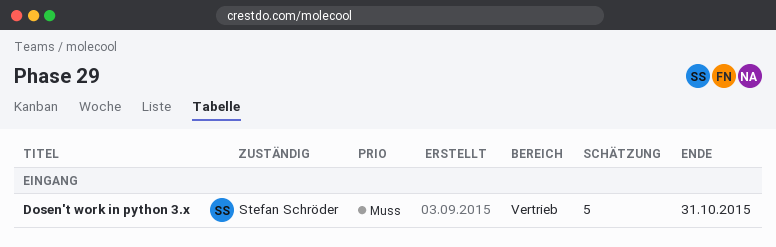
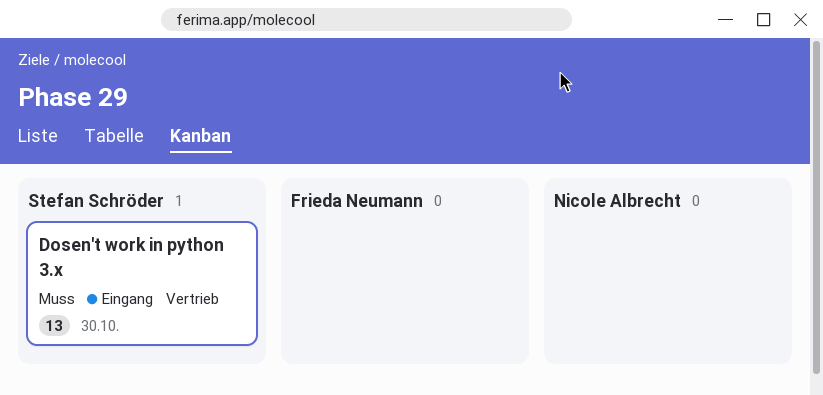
Dosen't work in python 3.x, estimate: 5 -> 13
Dosen't work in python 3.x, due: Oct 31 -> Oct 30

